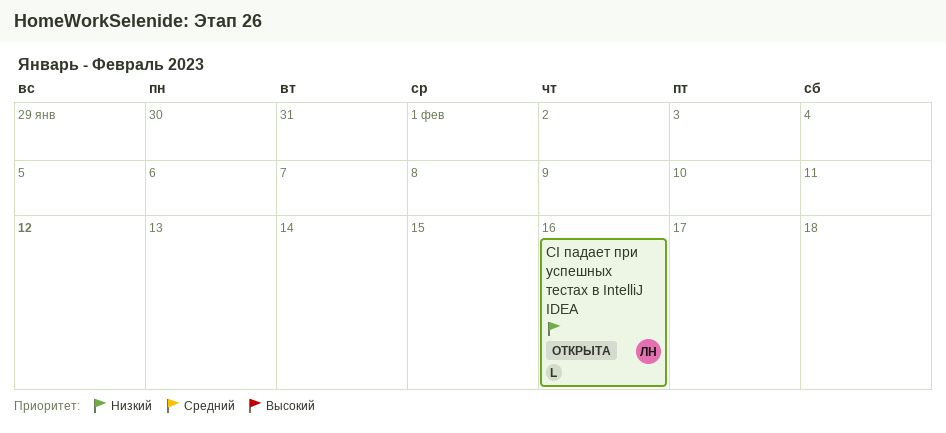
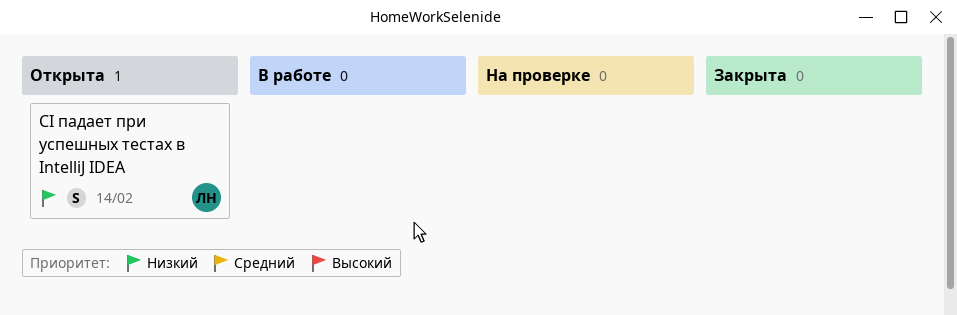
CI падает при успешных тестах в IntelliJ IDEA, estimate: L -> S
CI падает при успешных тестах в IntelliJ IDEA, due: Feb 16 -> Feb 14

